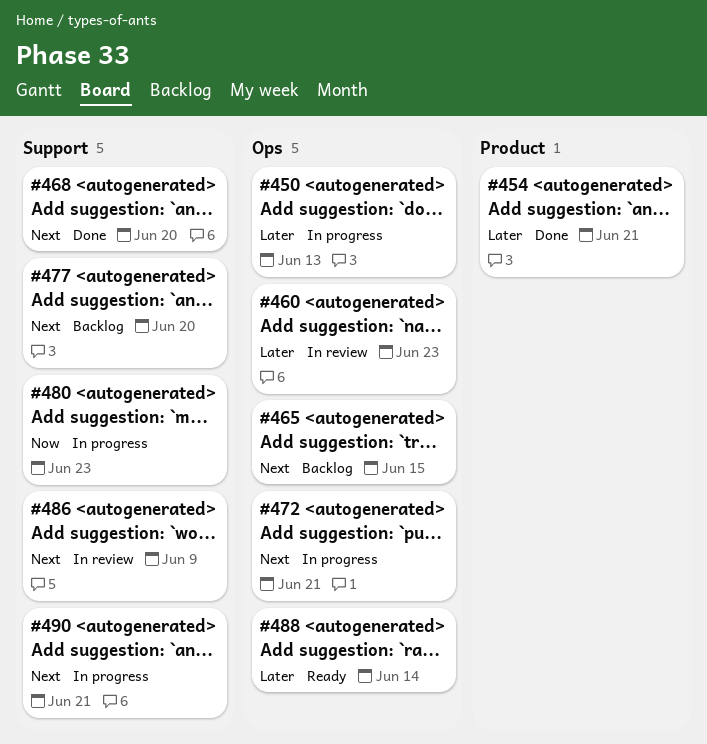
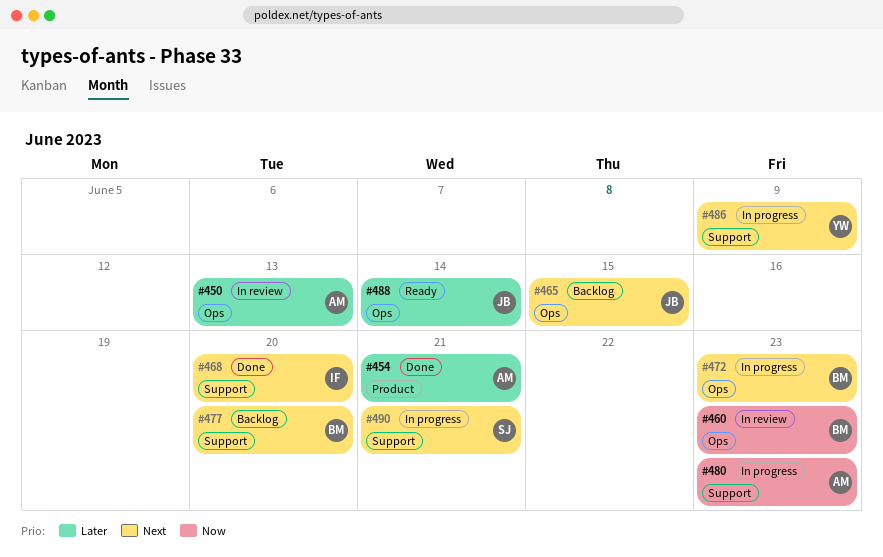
#450, status: In progress -> In review
#460, priority: Later -> Now
#472, due: Jun 21 -> Jun 23
#486, status: In review -> In progress

